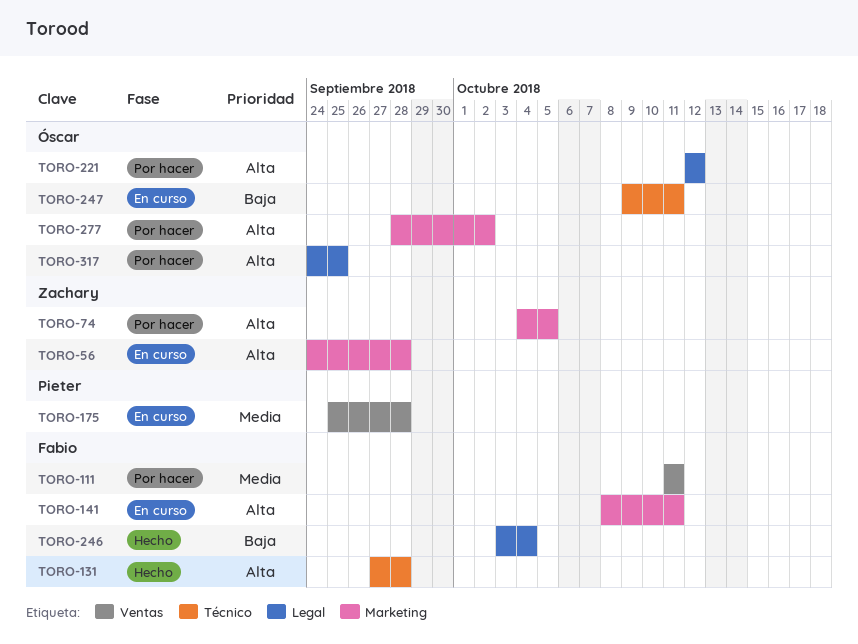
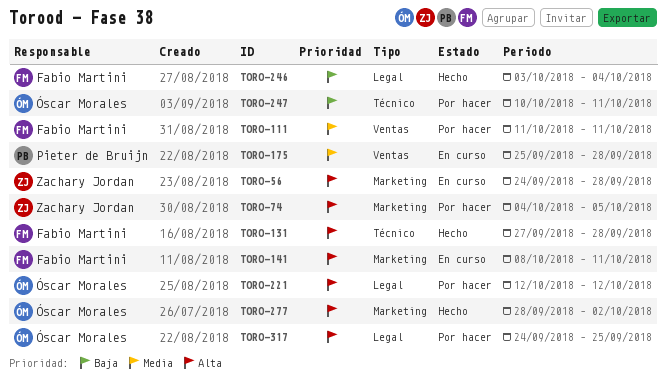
TORO-247, status: En curso -> Por hacer
TORO-247, start: Oct 9 -> Oct 10
TORO-277, status: Por hacer -> Hecho

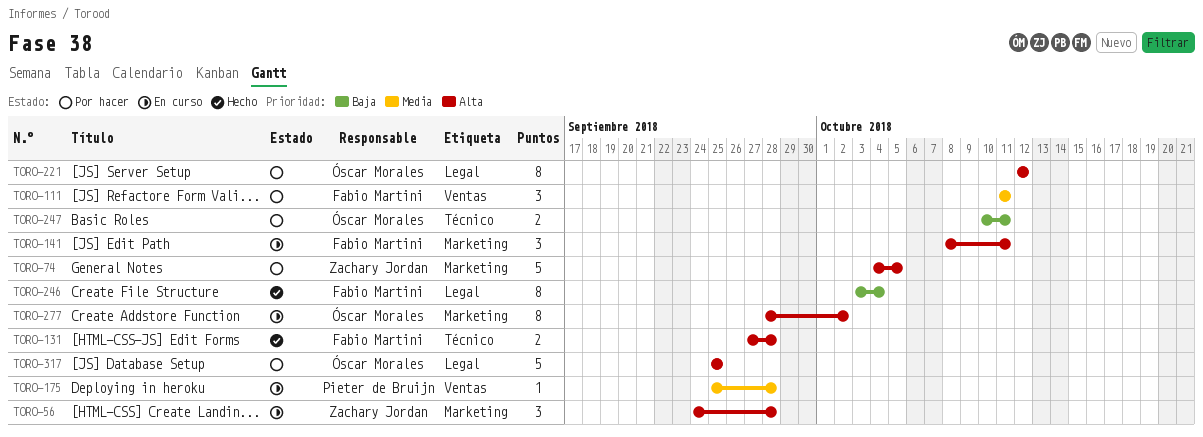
TORO-277, status: Hecho -> En curso
TORO-317, start: Sep 24 -> Sep 25

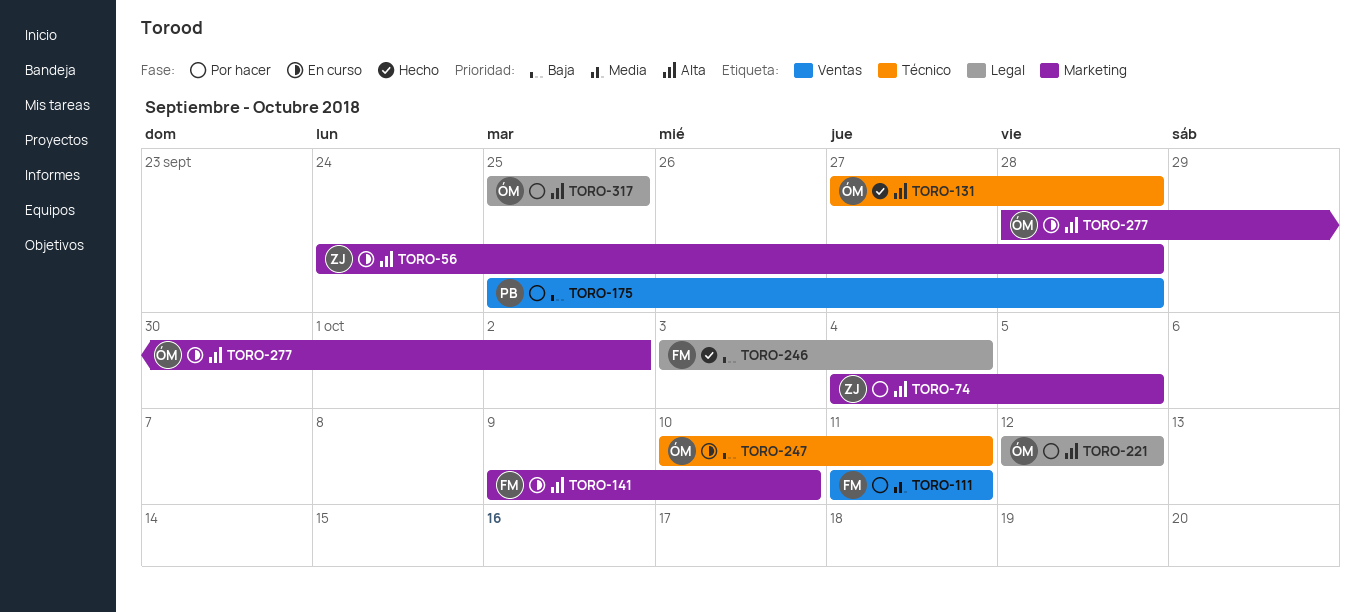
TORO-131, owner: Fabio Martini -> Óscar Morales
TORO-141, start: Oct 8 -> Oct 9
TORO-141, due: Oct 11 -> Oct 10
TORO-175, status: En curso -> Por hacer
TORO-175, priority: Media -> Baja
TORO-247, status: Por hacer -> En curso

